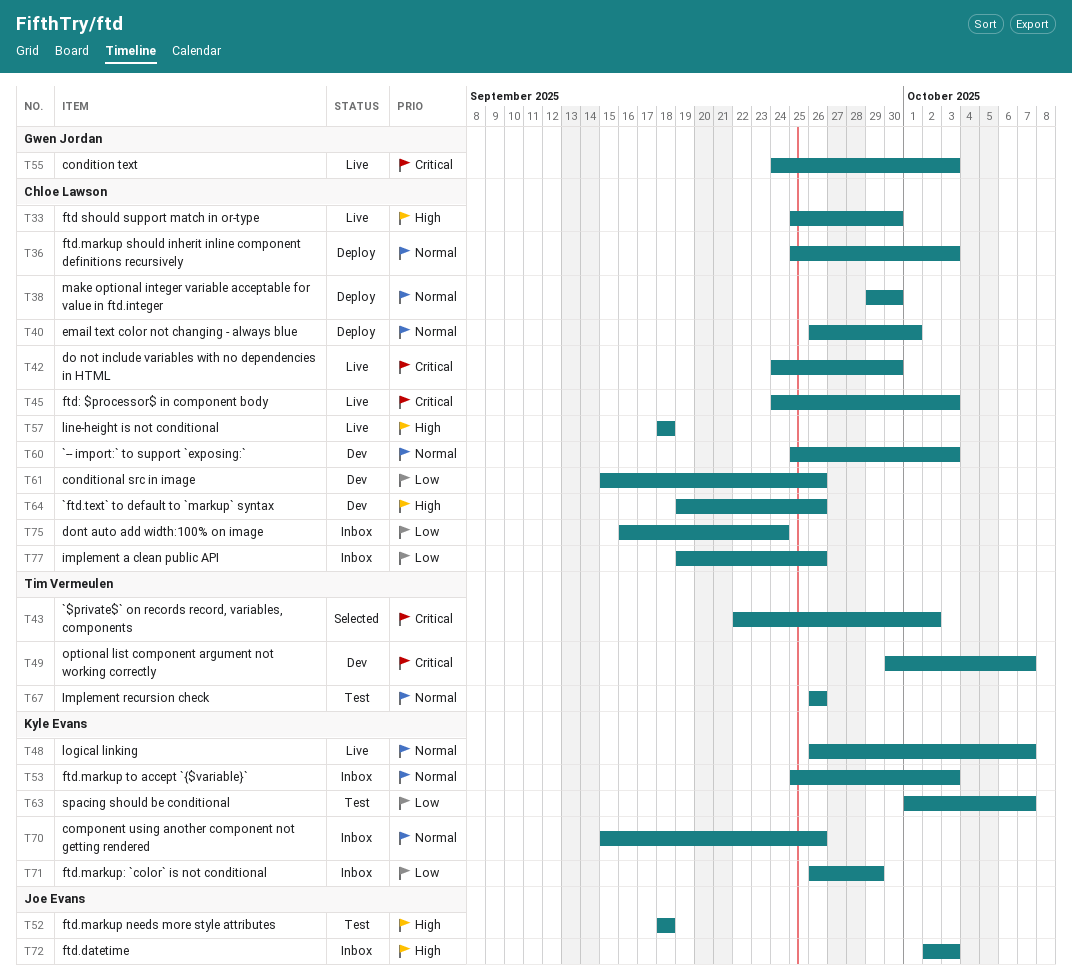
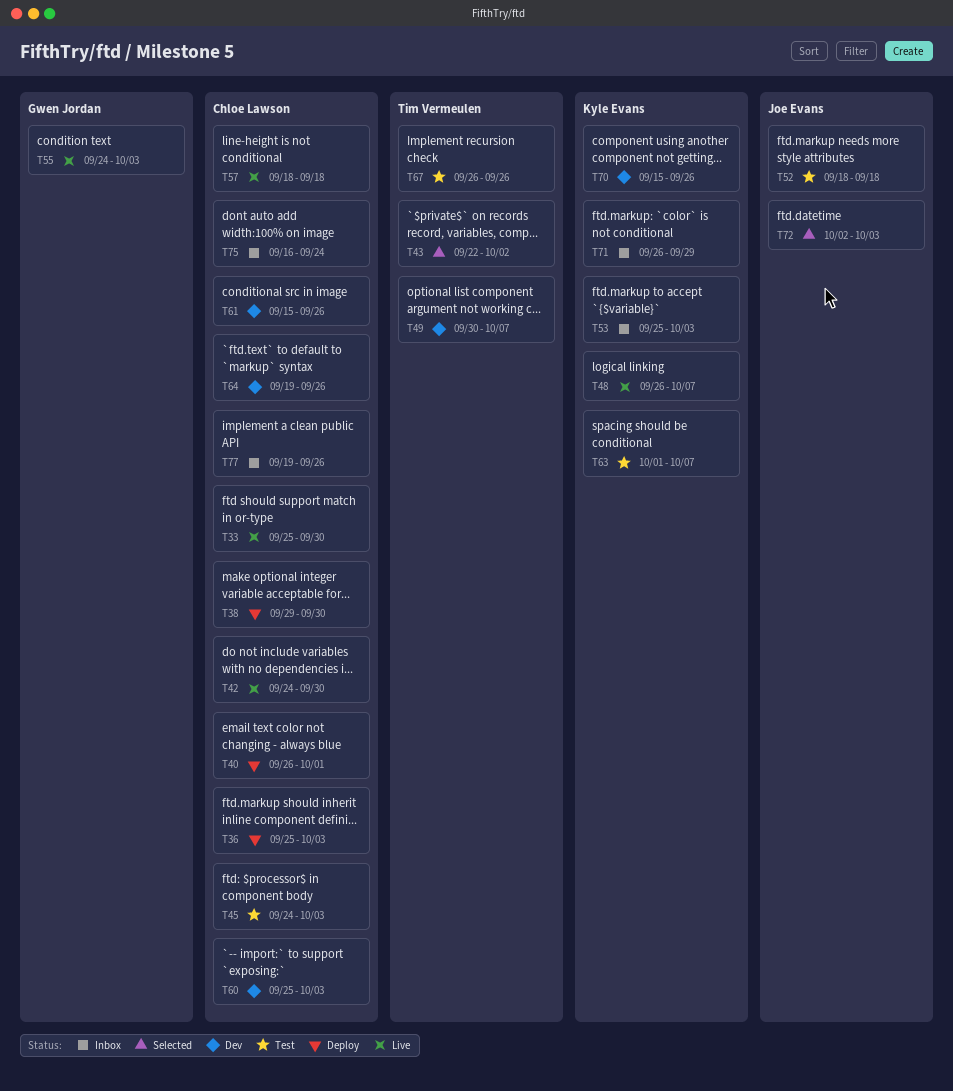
T45, status: Live -> Test
T70, status: Inbox -> Dev
T72, status: Inbox -> Selected

